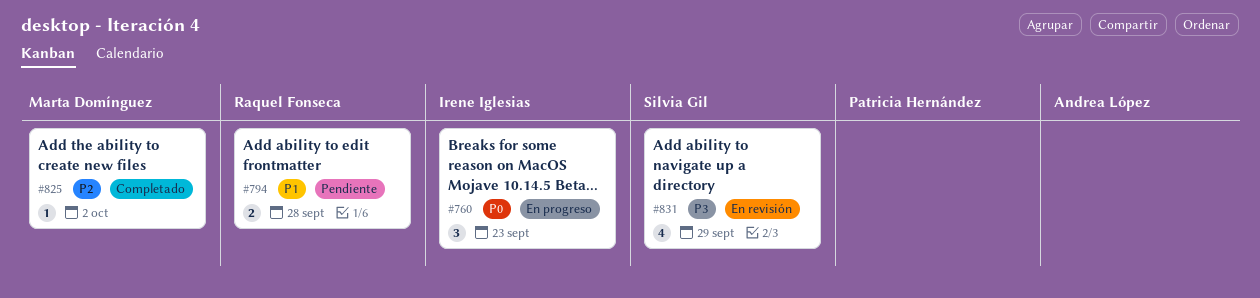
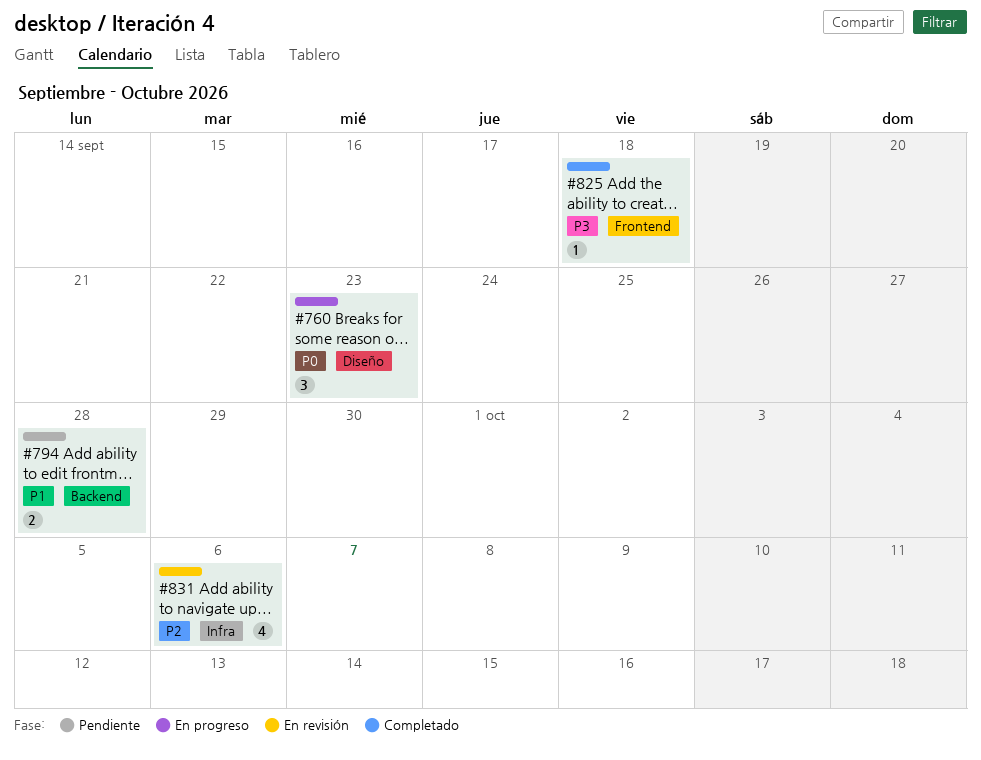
#825, priority: P2 -> P3
#825, due: Oct 2 -> Sep 18
#831, priority: P3 -> P2
#831, due: Sep 29 -> Oct 6

